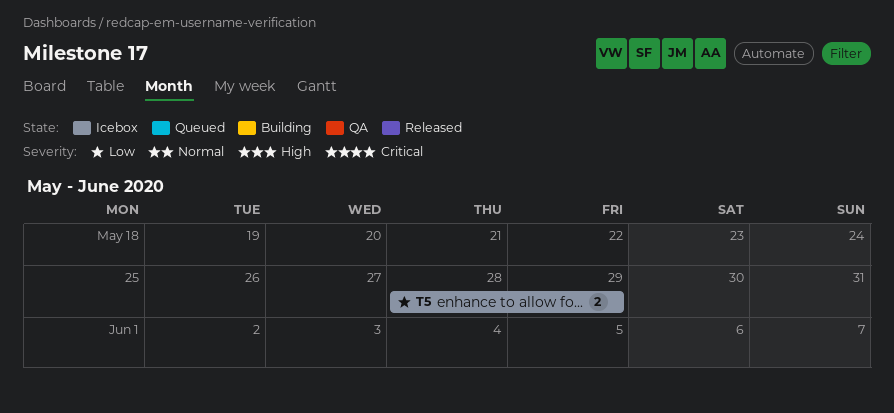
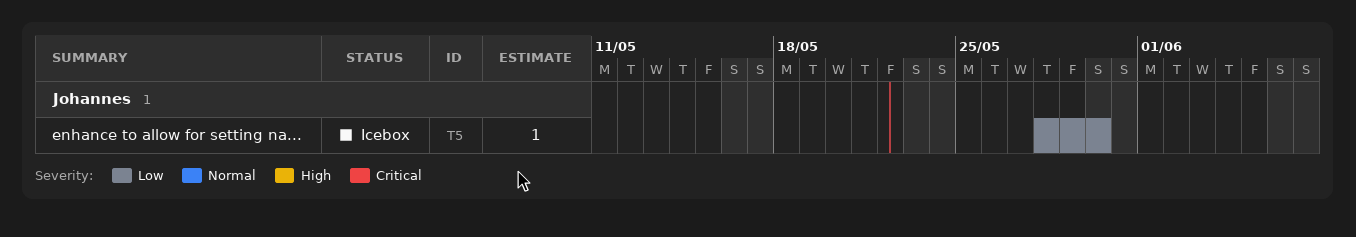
T5, estimate: 2 -> 1
T5, due: May 29 -> May 30

